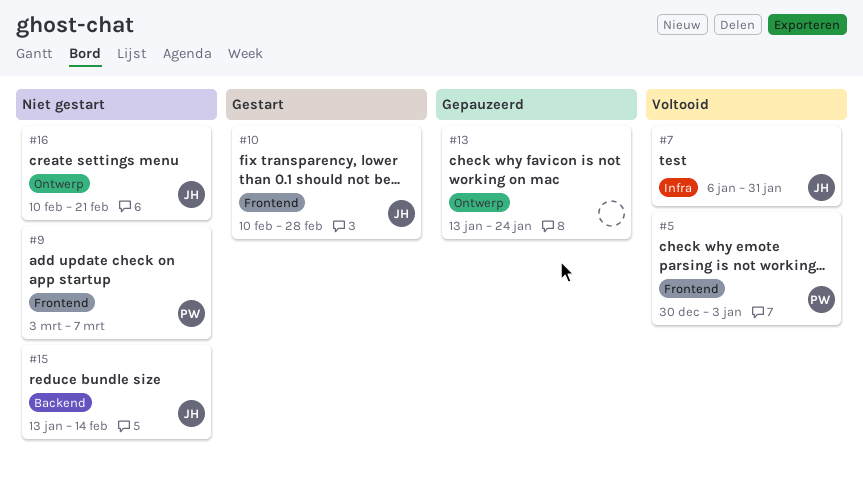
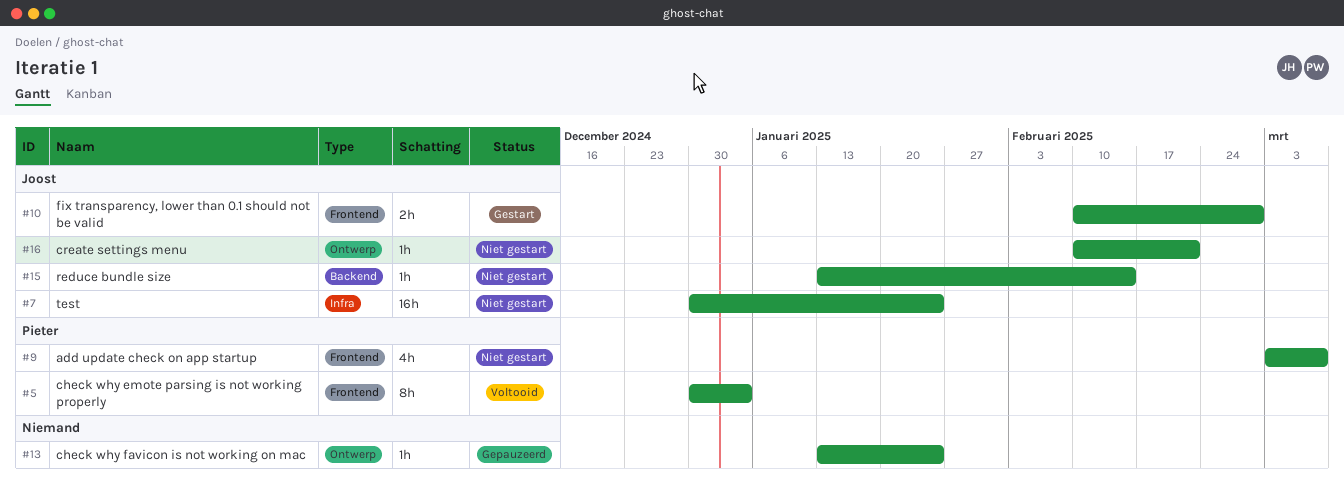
#7, status: Voltooid -> Niet gestart
#7, start: Jan 6 -> Dec 30
#7, due: Jan 31 -> Jan 24

